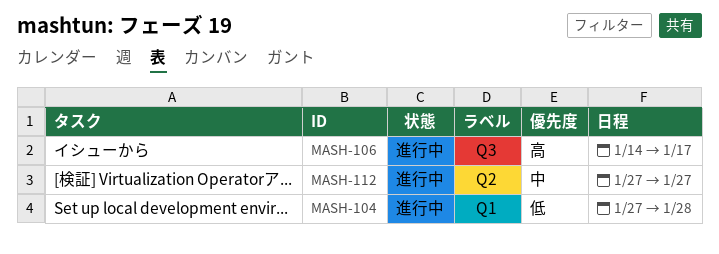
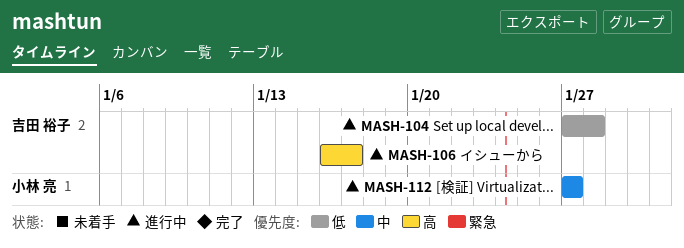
MASH-106, start: Jan 14 -> Jan 16

